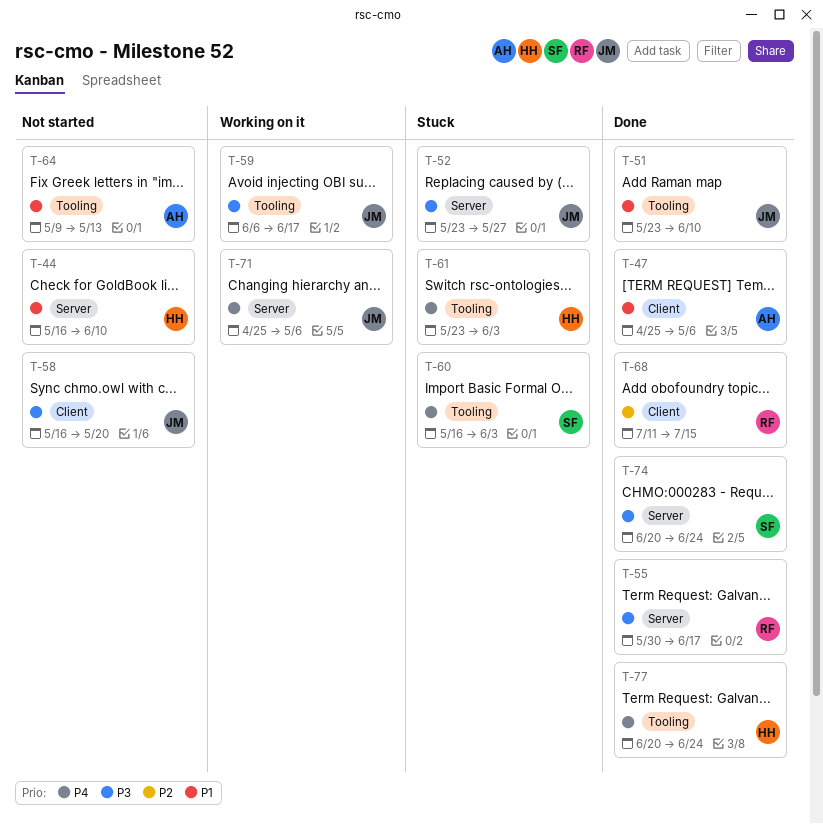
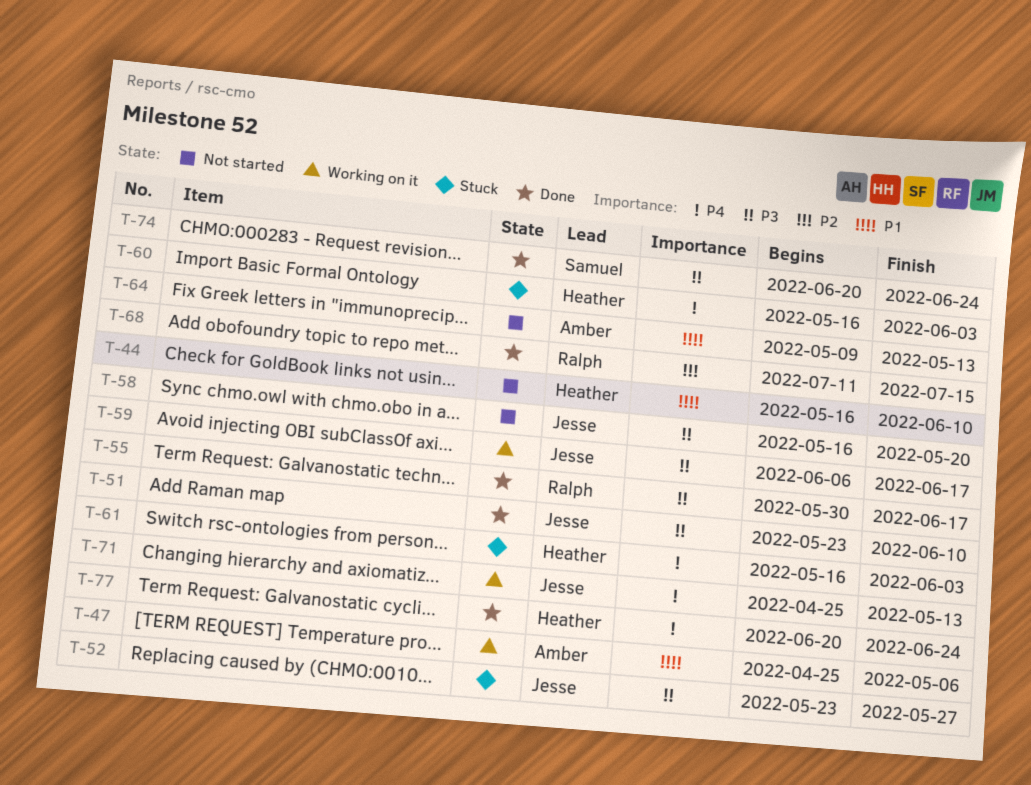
T-47, status: Done -> Working on it
T-51, priority: P1 -> P3
T-60, owner: Samuel -> Heather
T-61, start: May 23 -> May 16
T-71, due: May 6 -> May 13

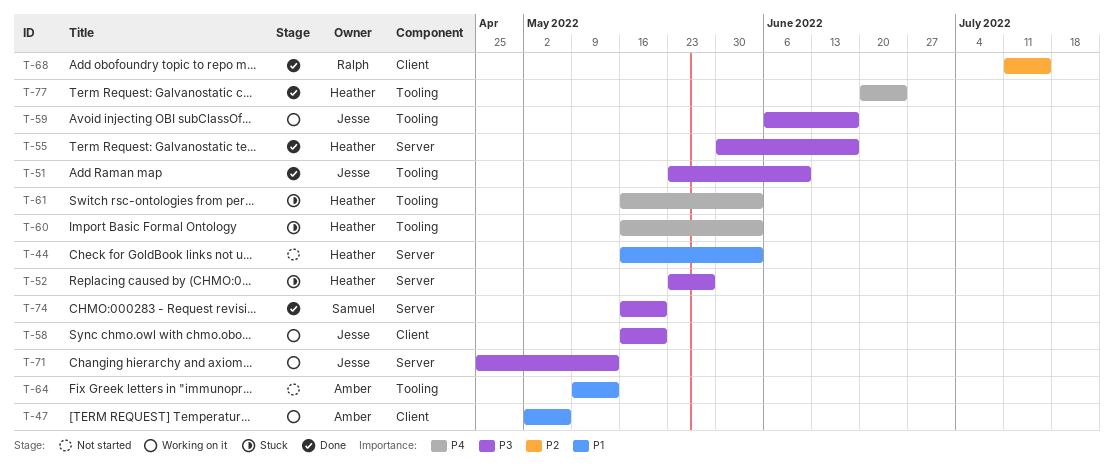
T-44, due: Jun 10 -> Jun 3
T-47, start: Apr 25 -> May 2
T-52, owner: Jesse -> Heather
T-55, owner: Ralph -> Heather
T-58, status: Not started -> Working on it
T-71, priority: P4 -> P3
T-74, start: Jun 20 -> May 16
T-74, due: Jun 24 -> May 20

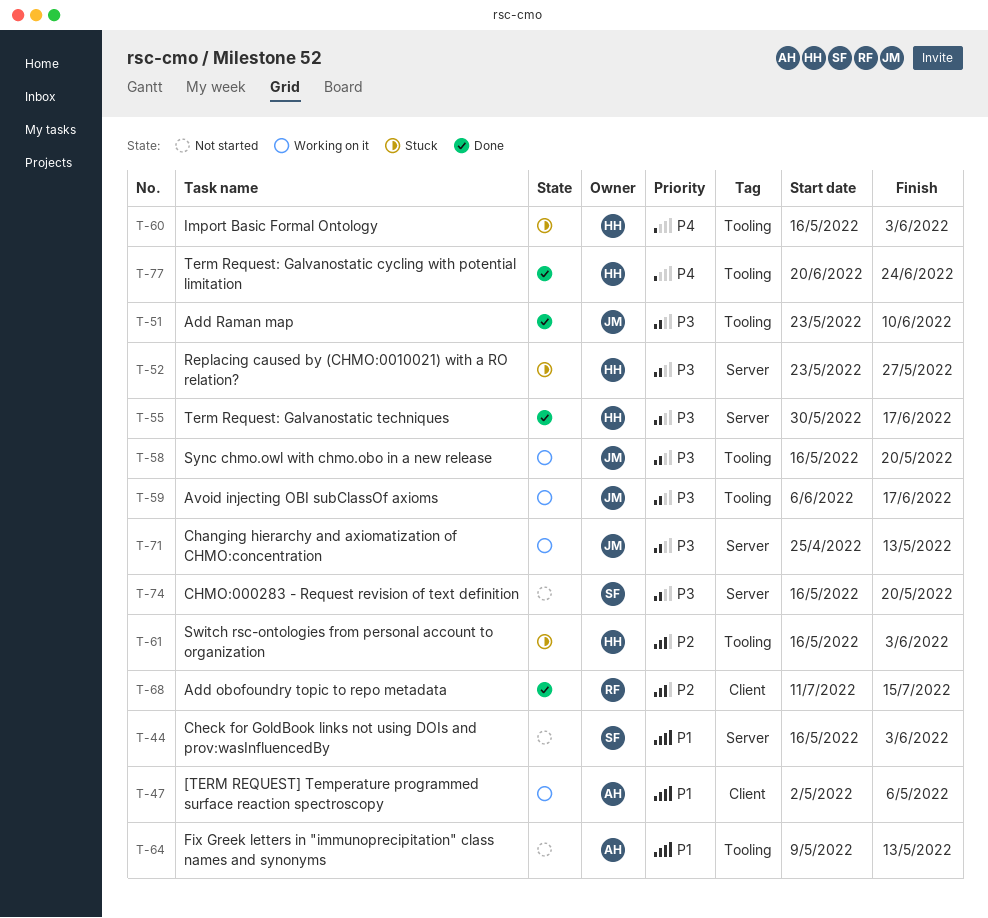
T-44, owner: Heather -> Samuel
T-58, label: Client -> Tooling
T-61, priority: P4 -> P2
T-74, status: Done -> Not started

